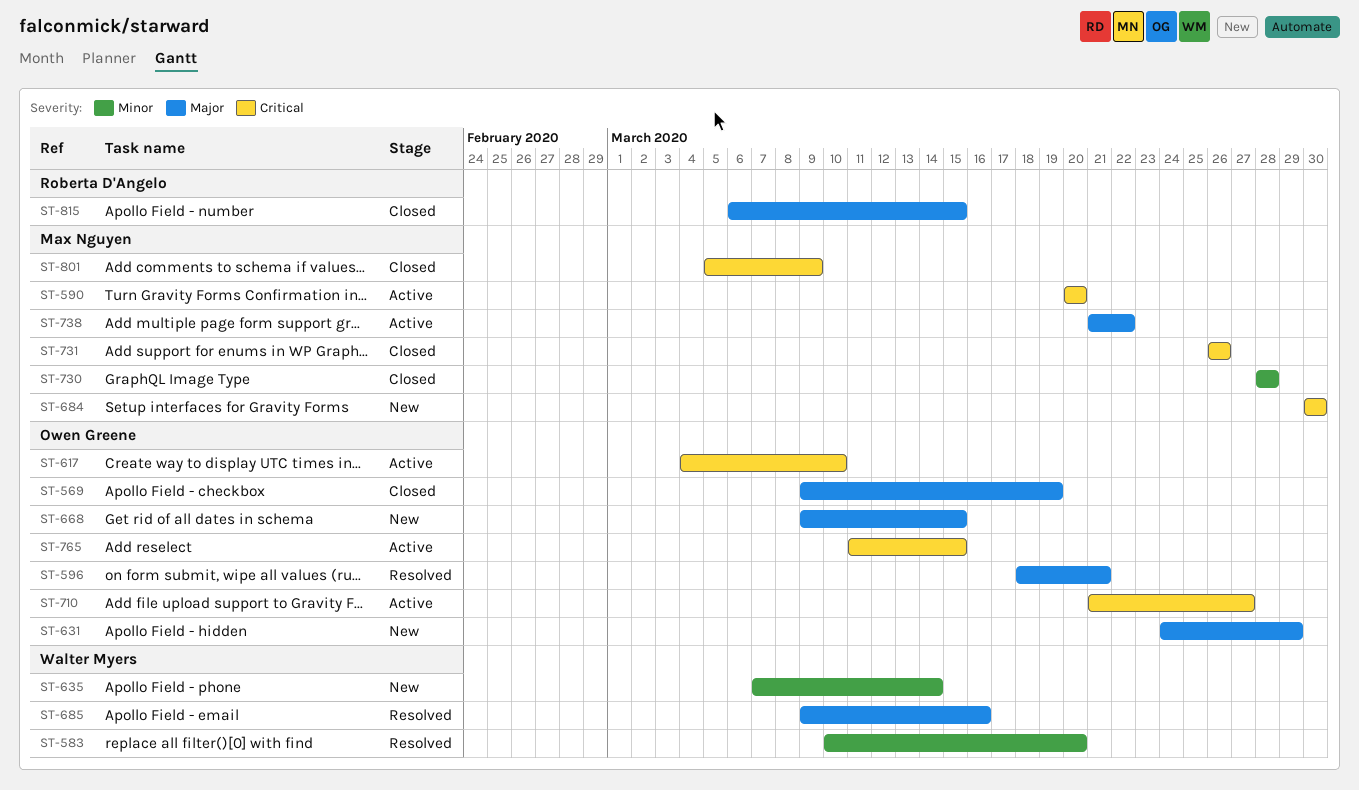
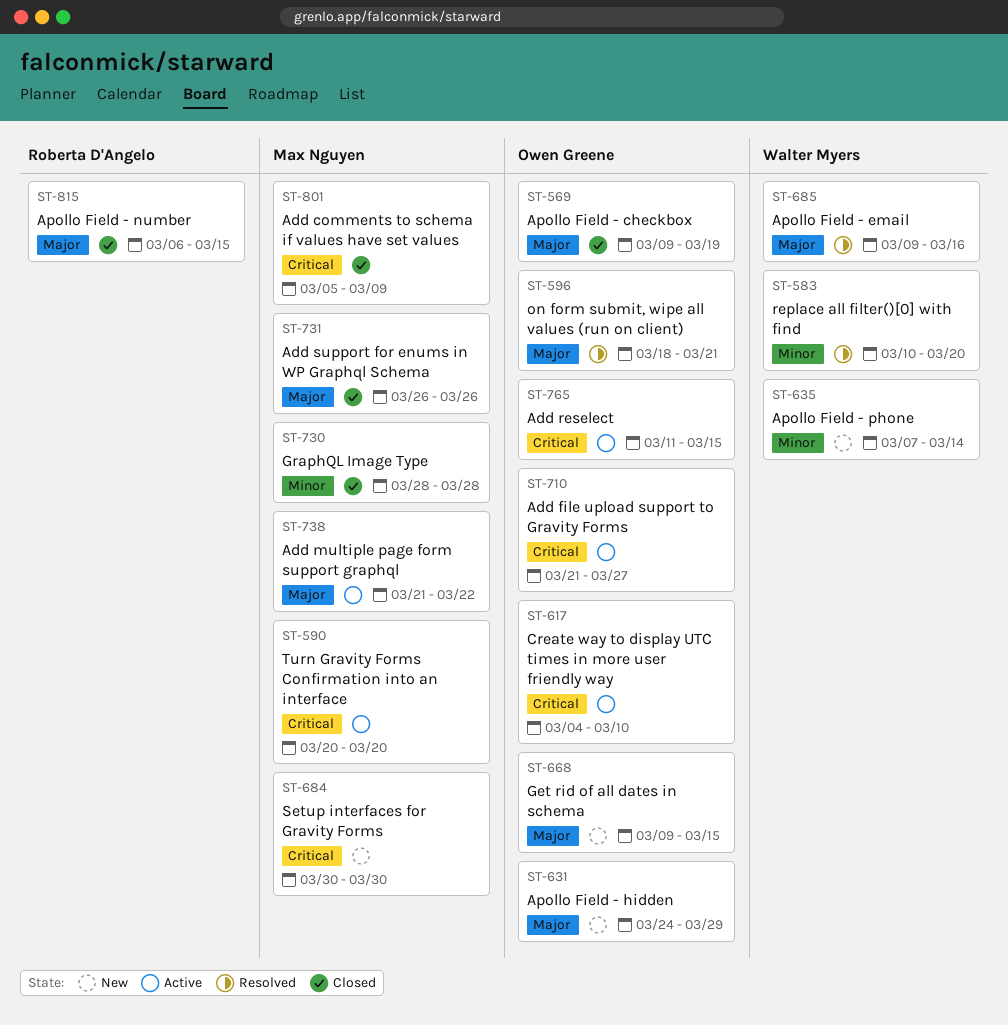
ST-731, priority: Critical -> Major

